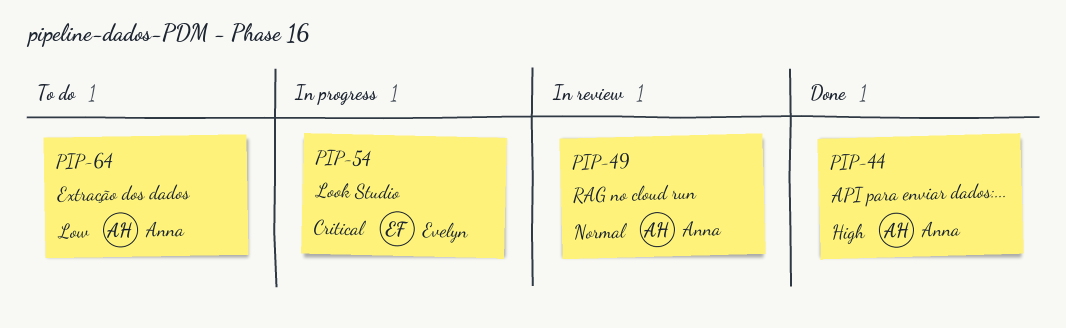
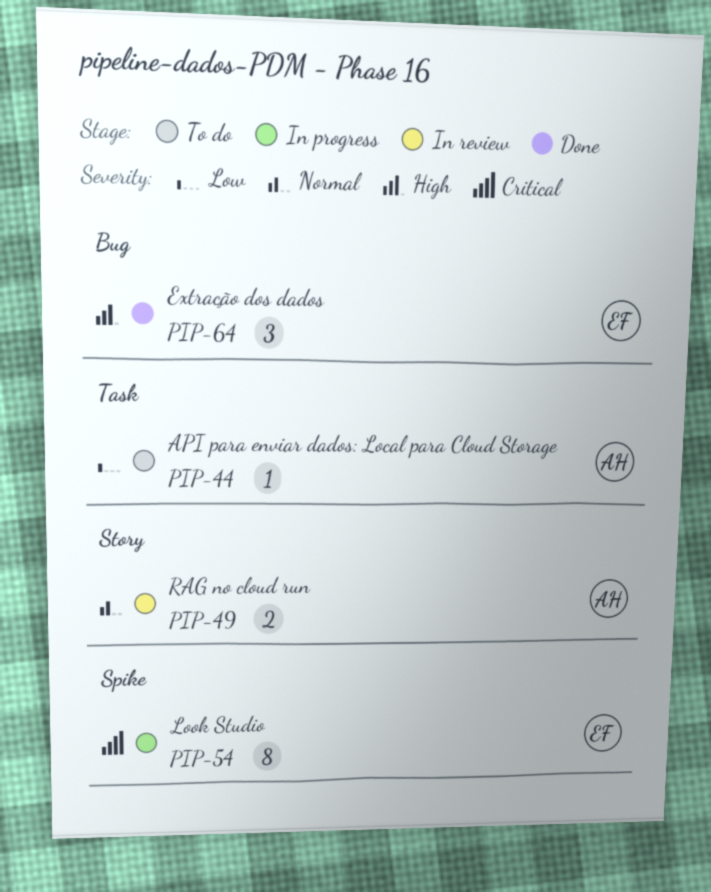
PIP-44, status: Done -> To do
PIP-44, priority: High -> Low
PIP-64, status: To do -> Done
PIP-64, owner: Anna -> Evelyn
PIP-64, priority: Low -> High

